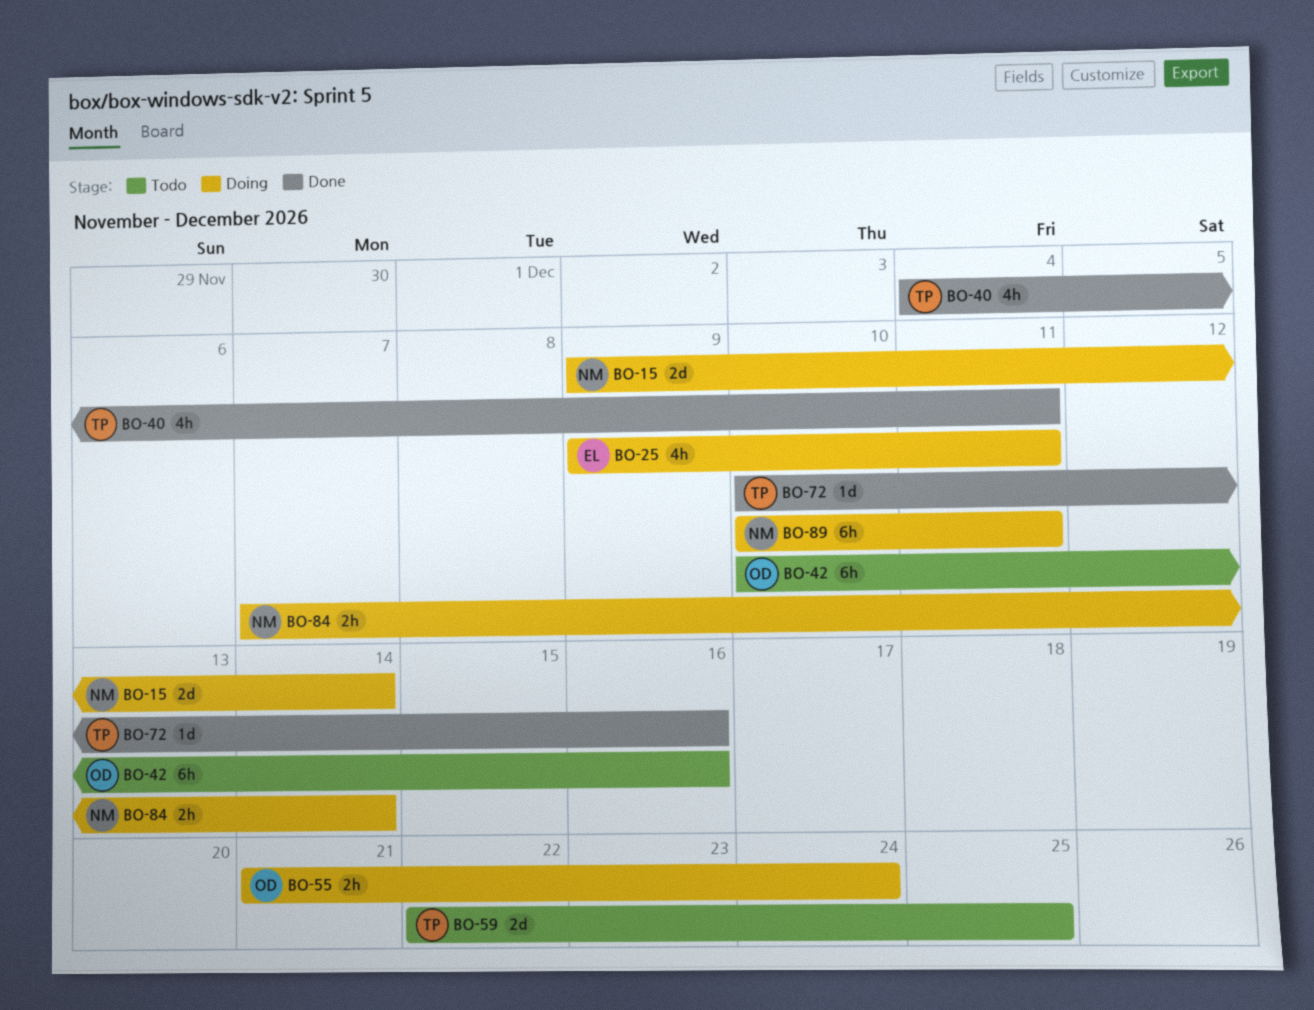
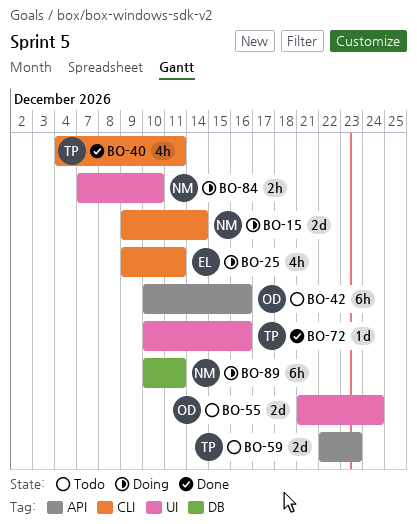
BO-55, status: Doing -> Todo
BO-55, estimate: 2h -> 2d
BO-59, due: Dec 25 -> Dec 23
BO-84, due: Dec 14 -> Dec 10

